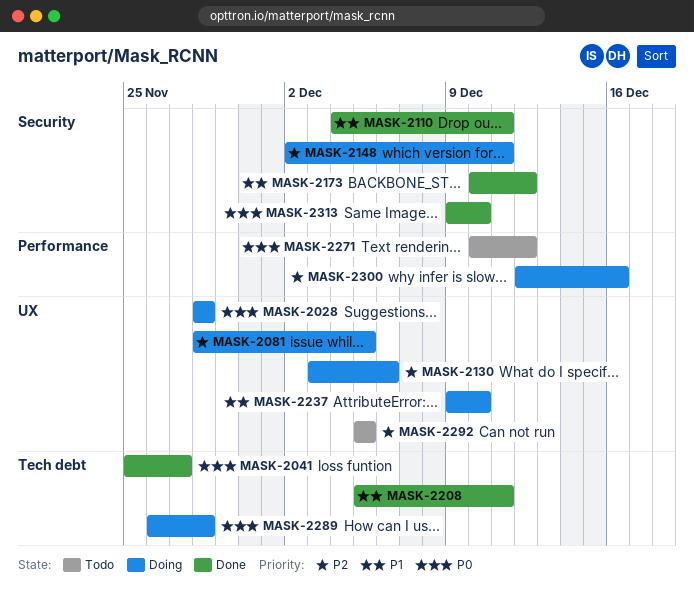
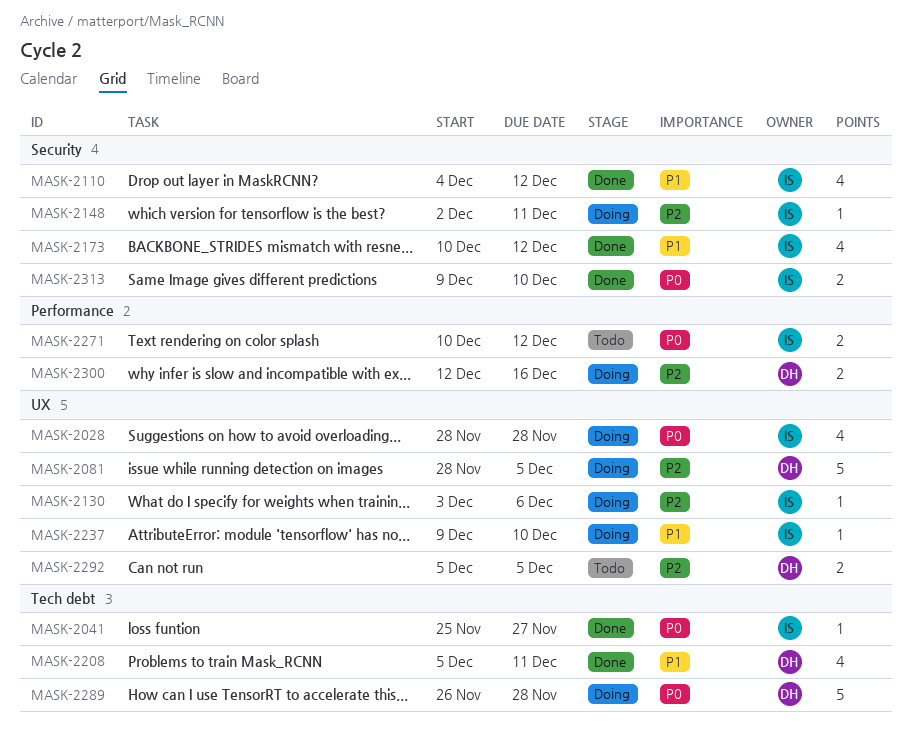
MASK-2110, due: Dec 11 -> Dec 12

